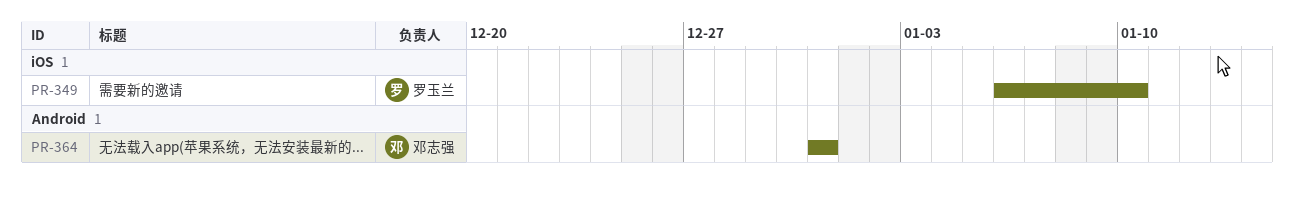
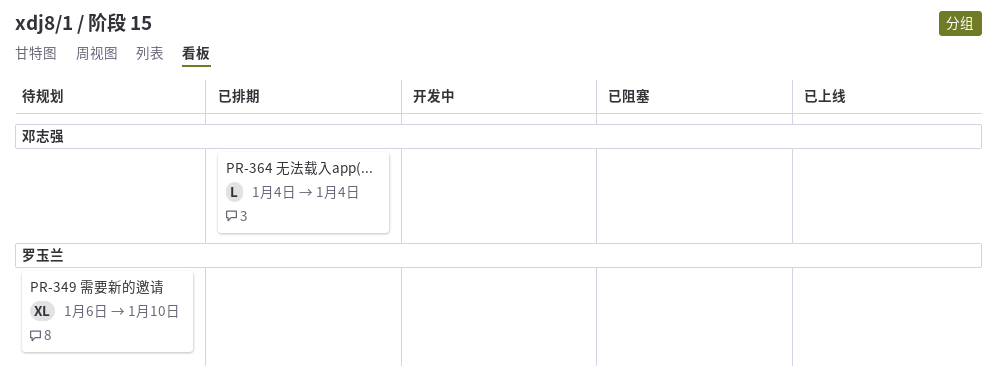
PR-364, start: Dec 31 -> Jan 4
PR-364, due: Dec 31 -> Jan 4

